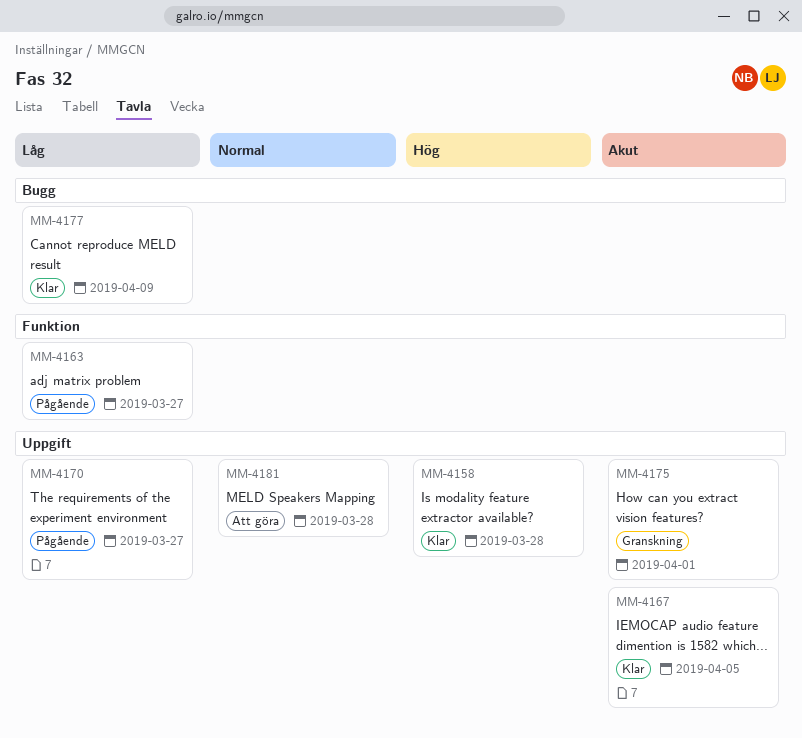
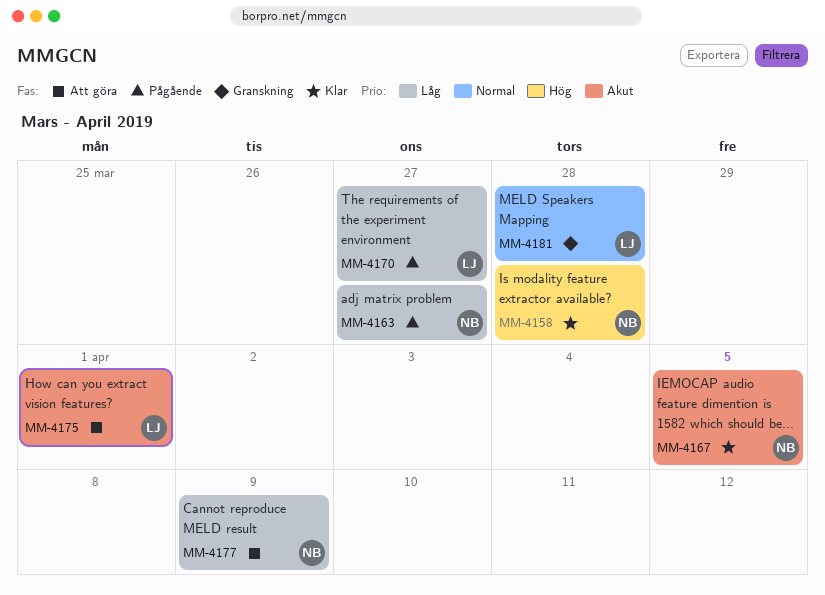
MM-4175, status: Granskning -> Att göra
MM-4177, status: Klar -> Att göra
MM-4181, status: Att göra -> Granskning

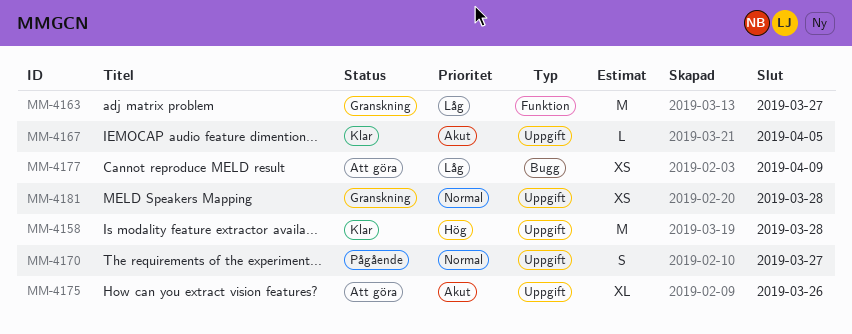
MM-4163, status: Pågående -> Granskning
MM-4170, priority: Låg -> Normal
MM-4175, due: Apr 1 -> Mar 26

